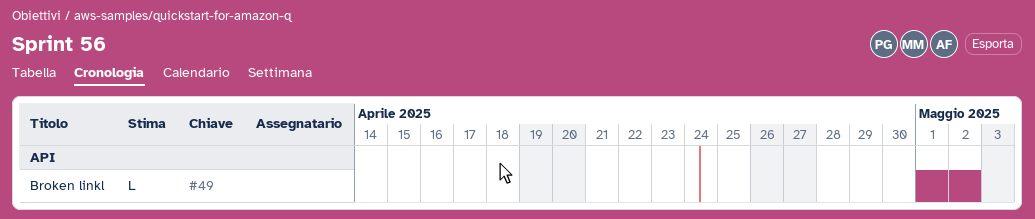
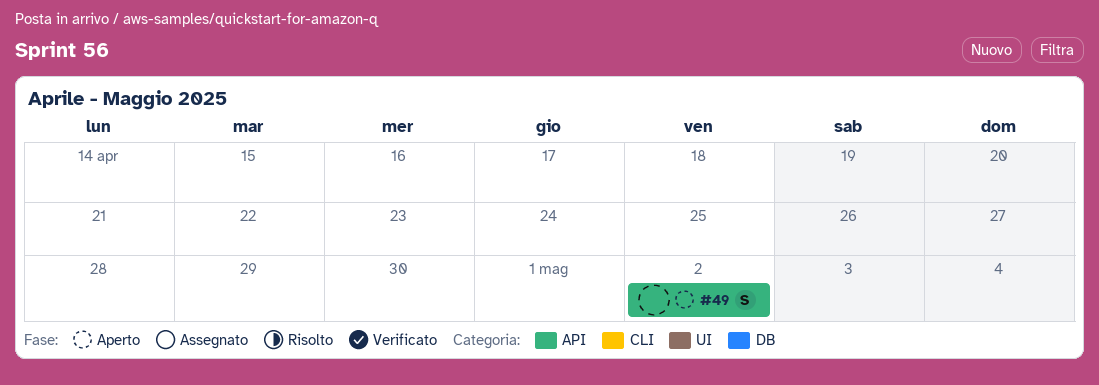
#49, estimate: L -> S
#49, start: May 1 -> May 2

